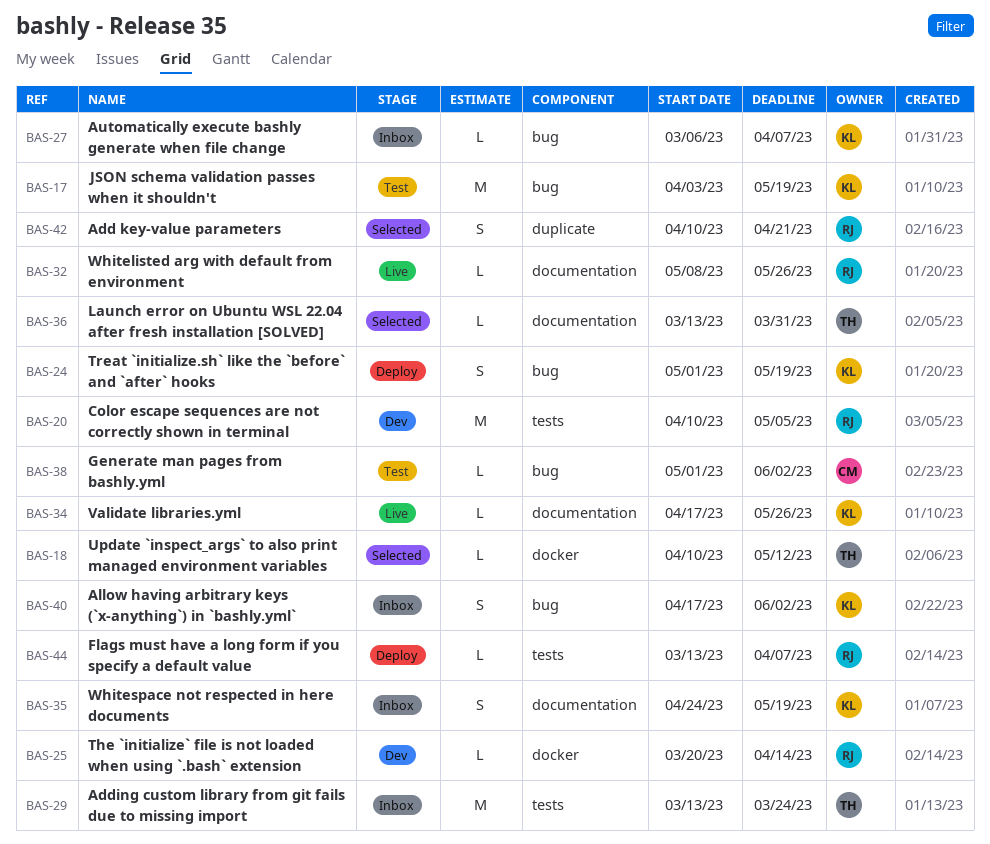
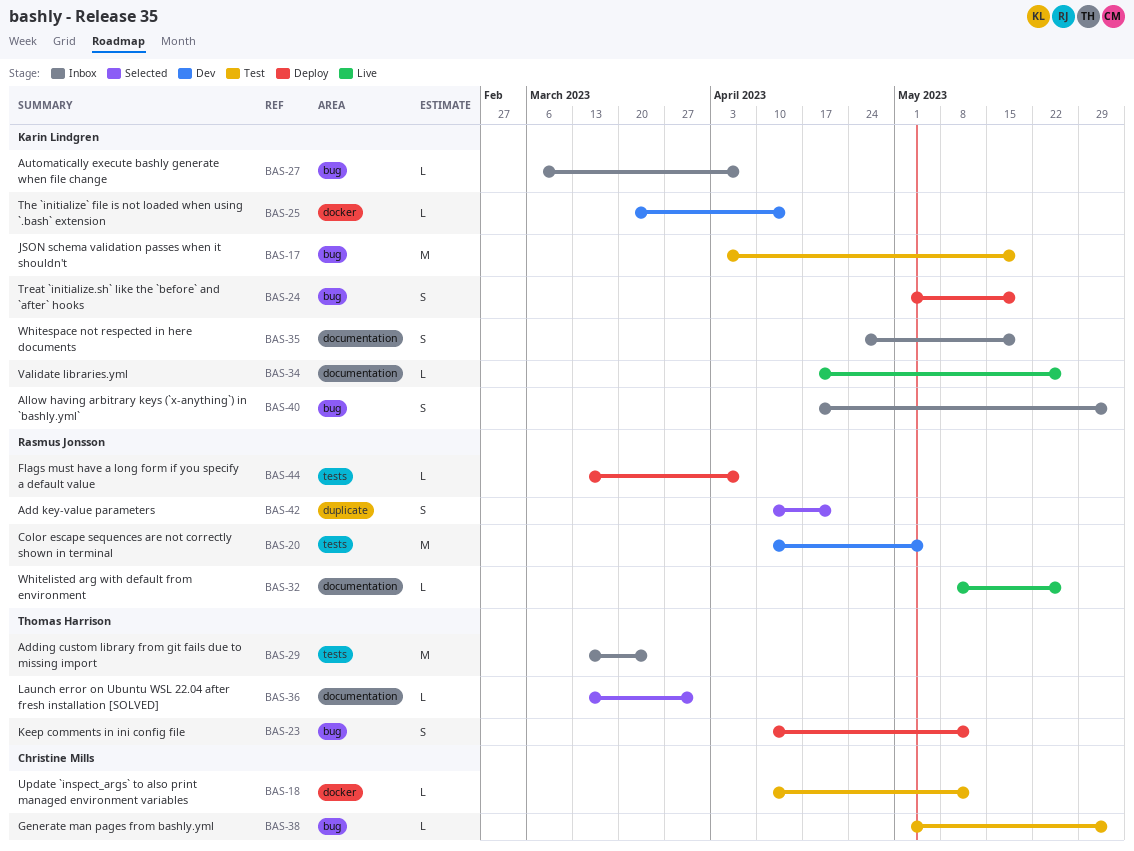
BAS-18, status: Selected -> Test
BAS-18, owner: Thomas Harrison -> Christine Mills
BAS-23: none -> present
BAS-25, owner: Rasmus Jonsson -> Karin Lindgren

